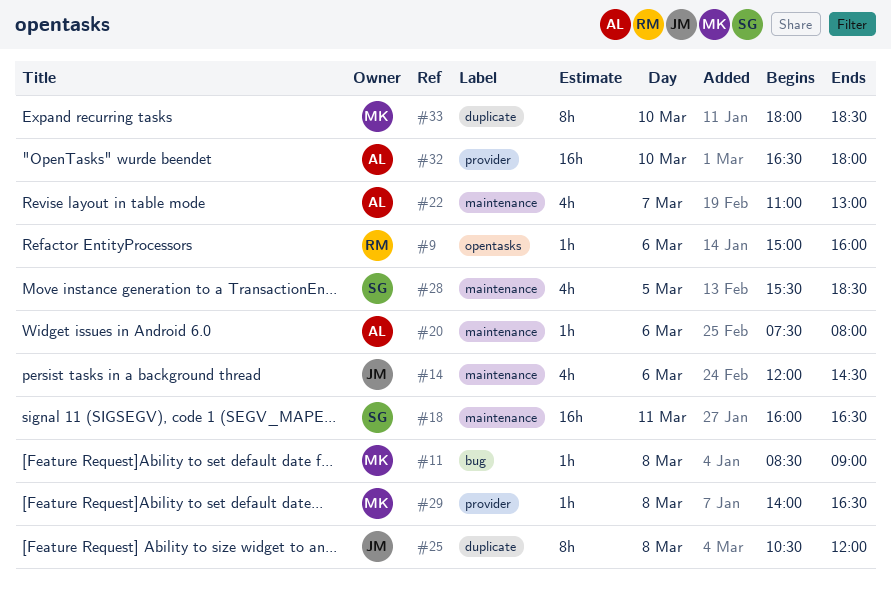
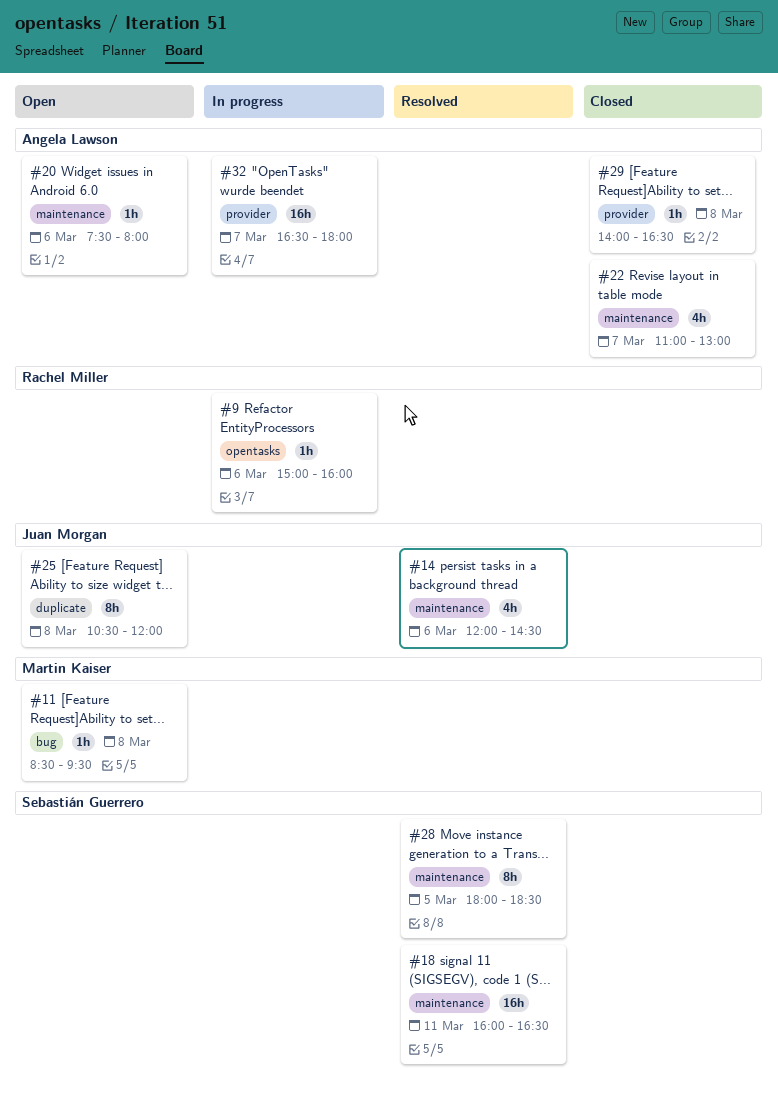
#11, ends: 09:00 -> 09:30
#28, estimate: 4h -> 8h
#28, begins: 15:30 -> 18:00
#29, owner: Martin Kaiser -> Angela Lawson
#32, day: Mar 10 -> Mar 7
#33: present -> none

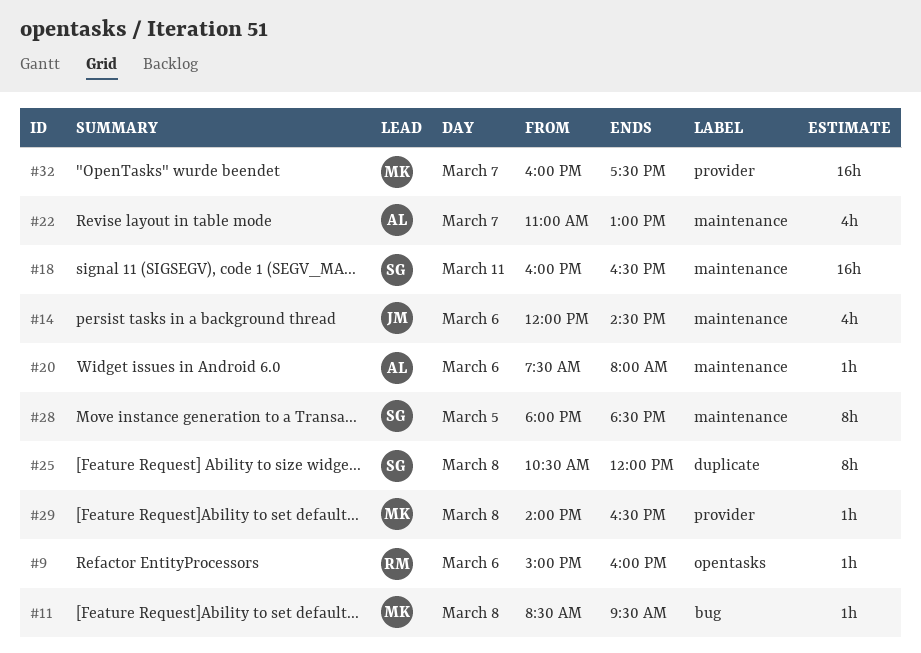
#25, owner: Juan Morgan -> Sebastián Guerrero
#29, owner: Angela Lawson -> Martin Kaiser
#32, owner: Angela Lawson -> Martin Kaiser
#32, begins: 16:30 -> 16:00
#32, ends: 18:00 -> 17:30

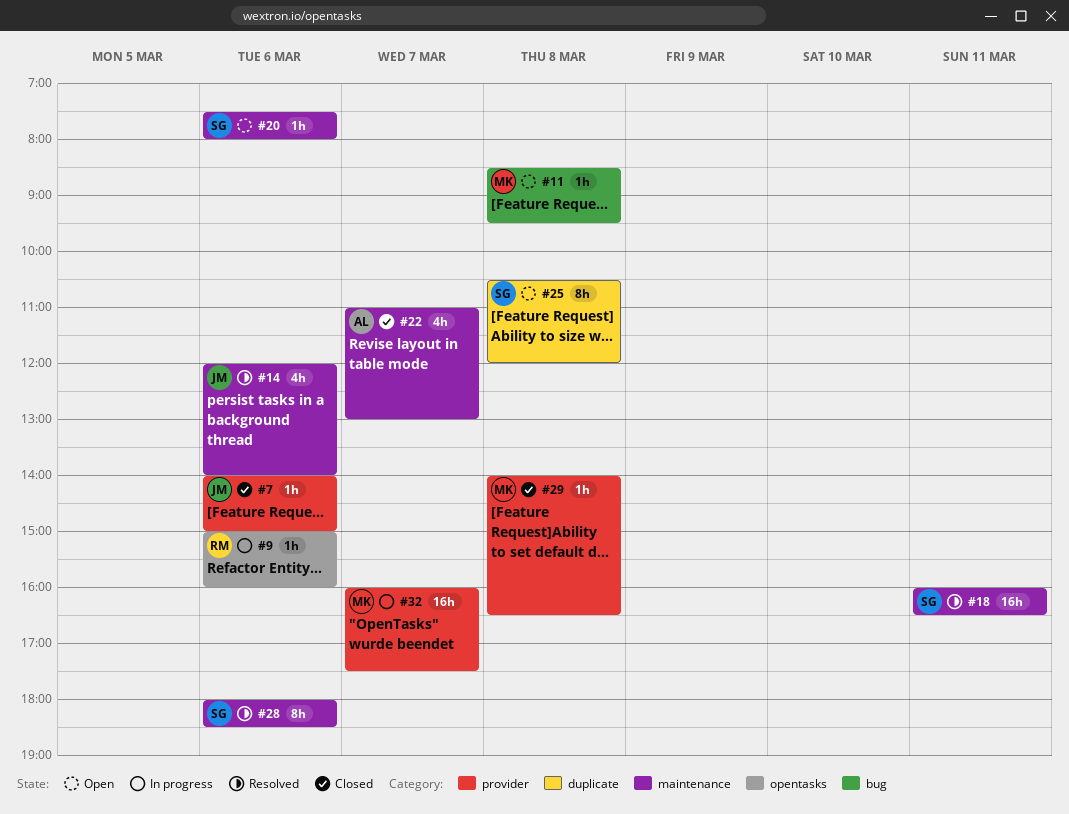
#7: none -> present
#14, ends: 14:30 -> 14:00
#20, owner: AL -> SG
#28, day: Mar 5 -> Mar 6

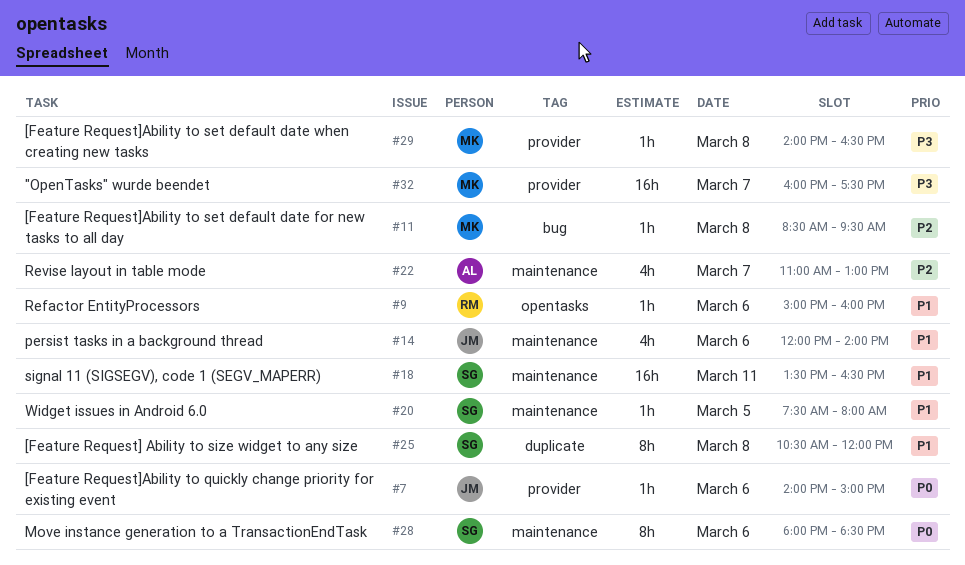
#18, begins: 16:00 -> 13:30
#20, day: Mar 6 -> Mar 5

